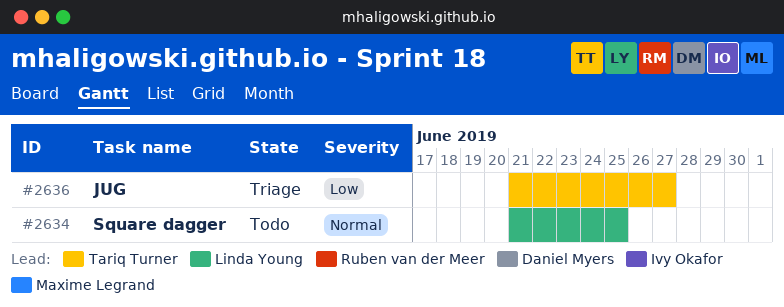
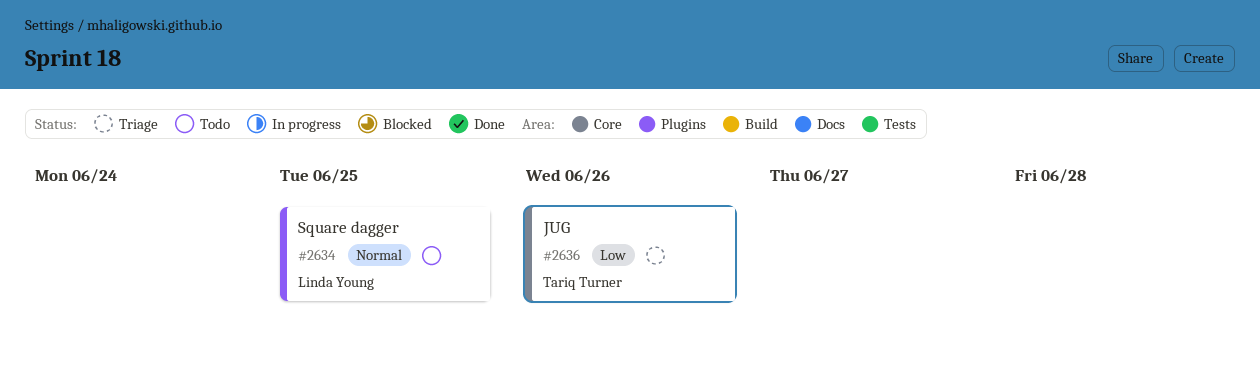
#2636, due: Jun 27 -> Jun 26

